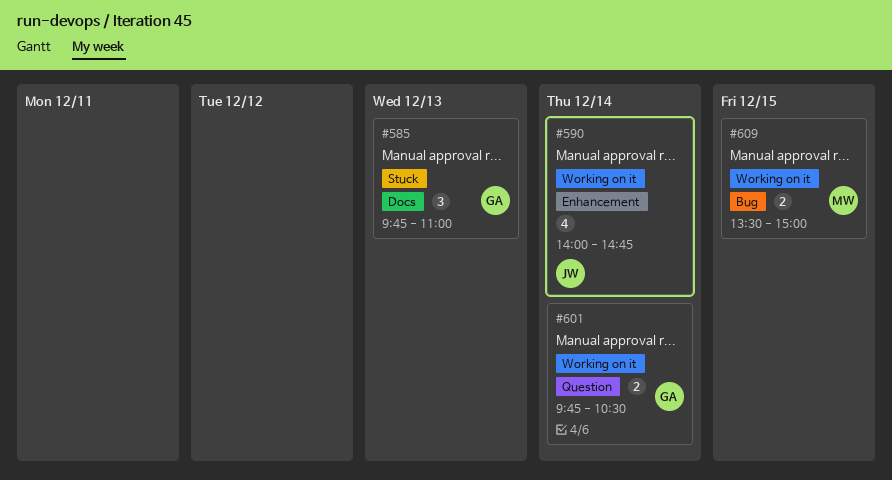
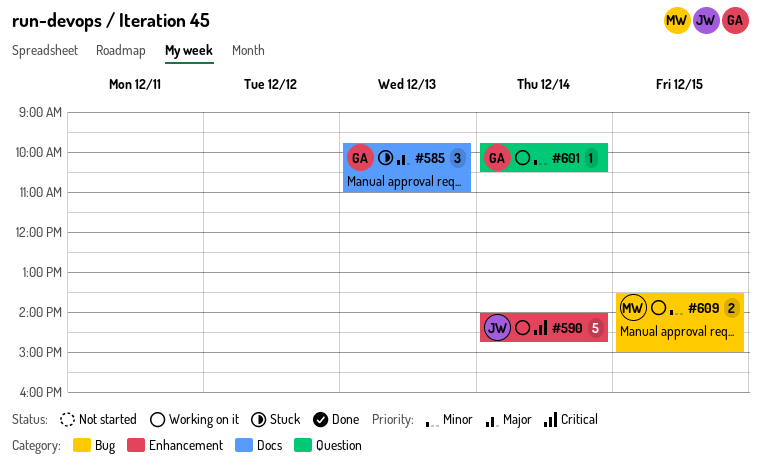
#590, estimate: 4 -> 5
#601, estimate: 2 -> 1

